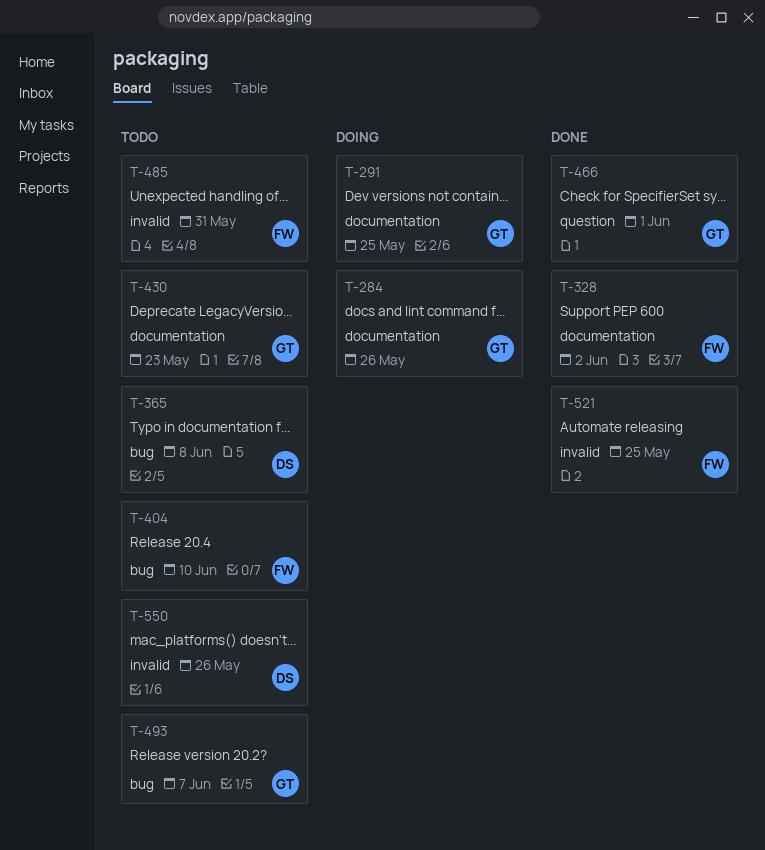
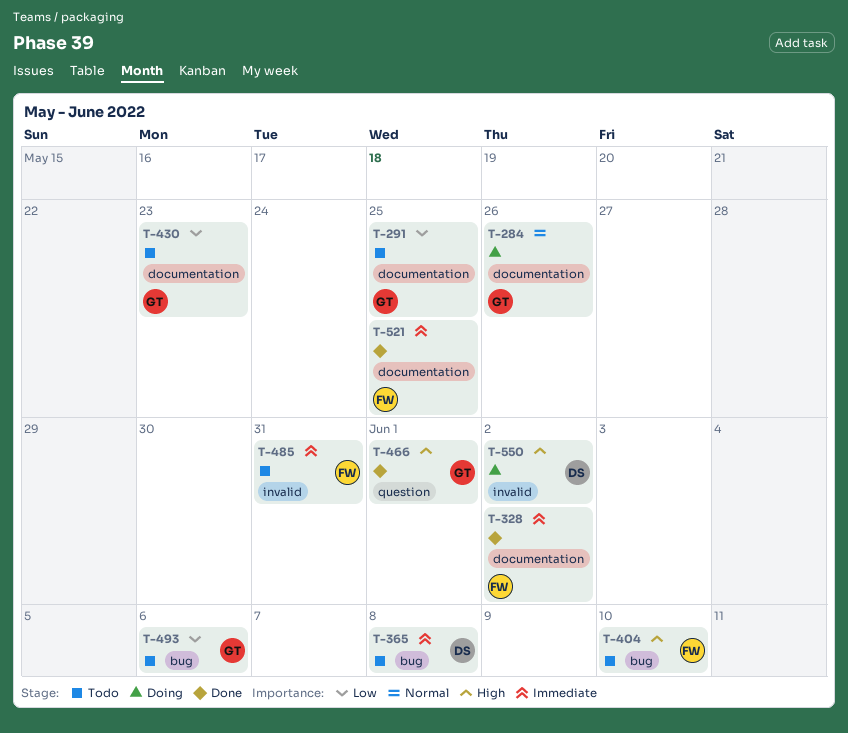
T-291, status: Doing -> Todo
T-493, due: Jun 7 -> Jun 6
T-521, label: invalid -> documentation
T-550, status: Todo -> Doing
T-550, due: May 26 -> Jun 2

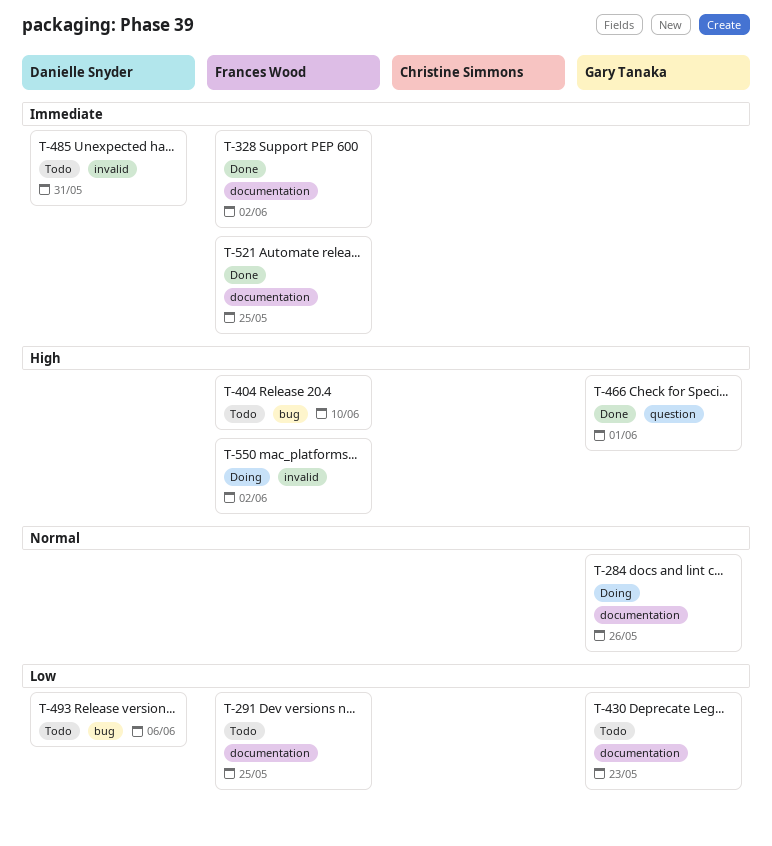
T-291, owner: Gary Tanaka -> Frances Wood
T-365: present -> none
T-485, owner: Frances Wood -> Danielle Snyder
T-493, owner: Gary Tanaka -> Danielle Snyder
T-550, owner: Danielle Snyder -> Frances Wood

